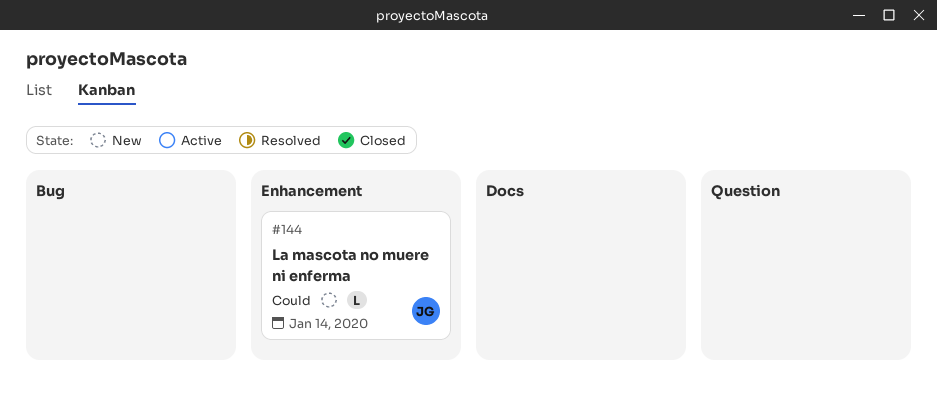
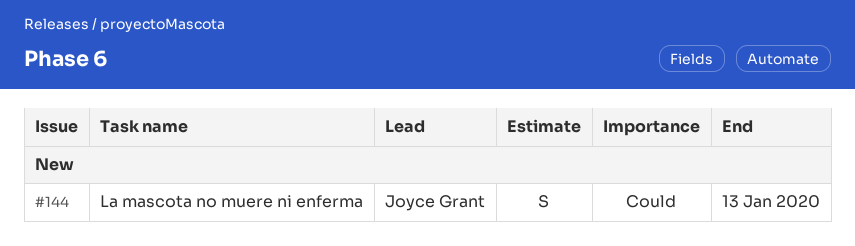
#144, estimate: L -> S
#144, due: Jan 14 -> Jan 13

